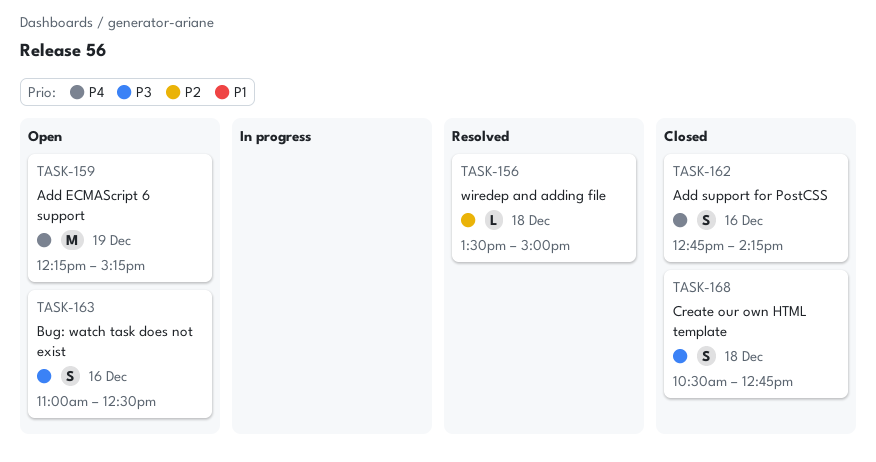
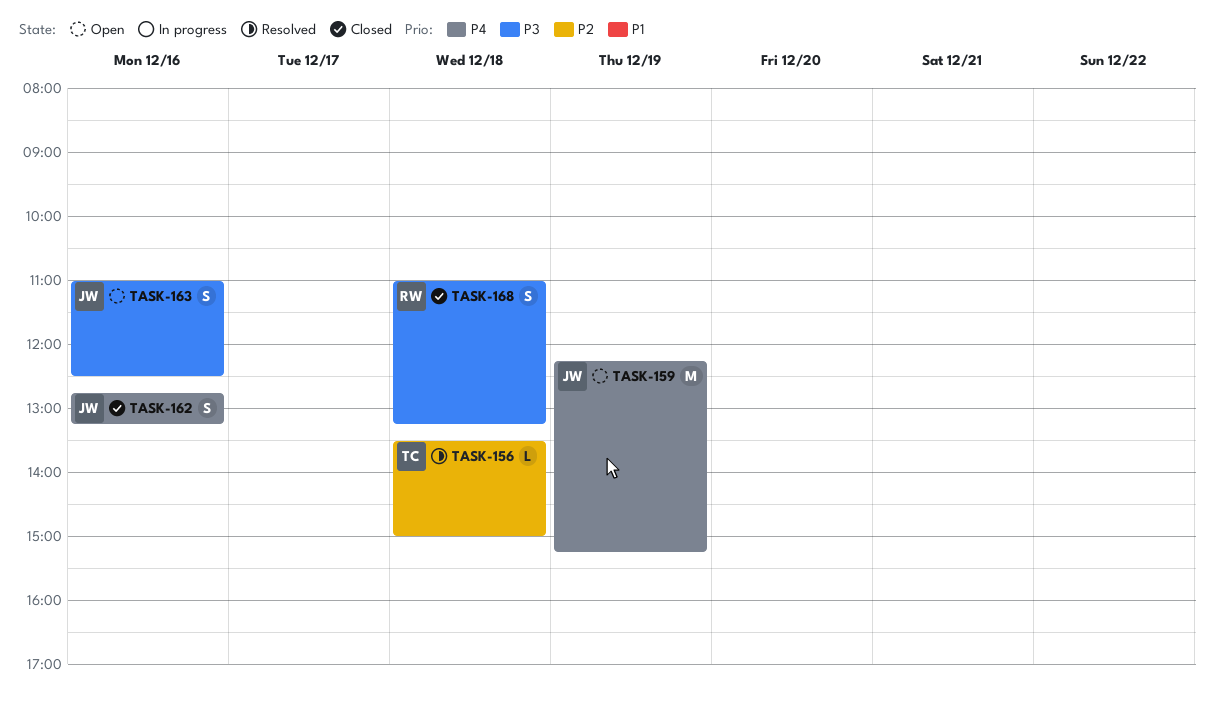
TASK-162, ends: 14:15 -> 13:15
TASK-168, begins: 10:30 -> 11:00
TASK-168, ends: 12:45 -> 13:15

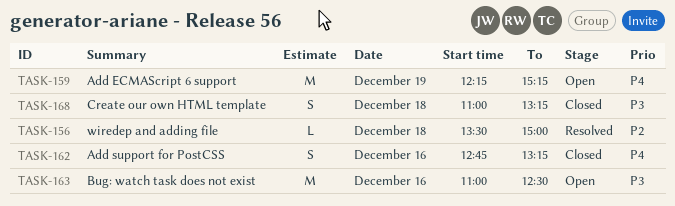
TASK-163, estimate: S -> M

